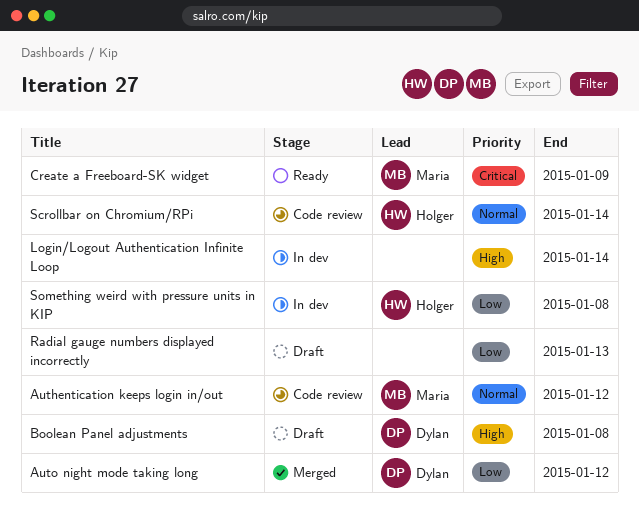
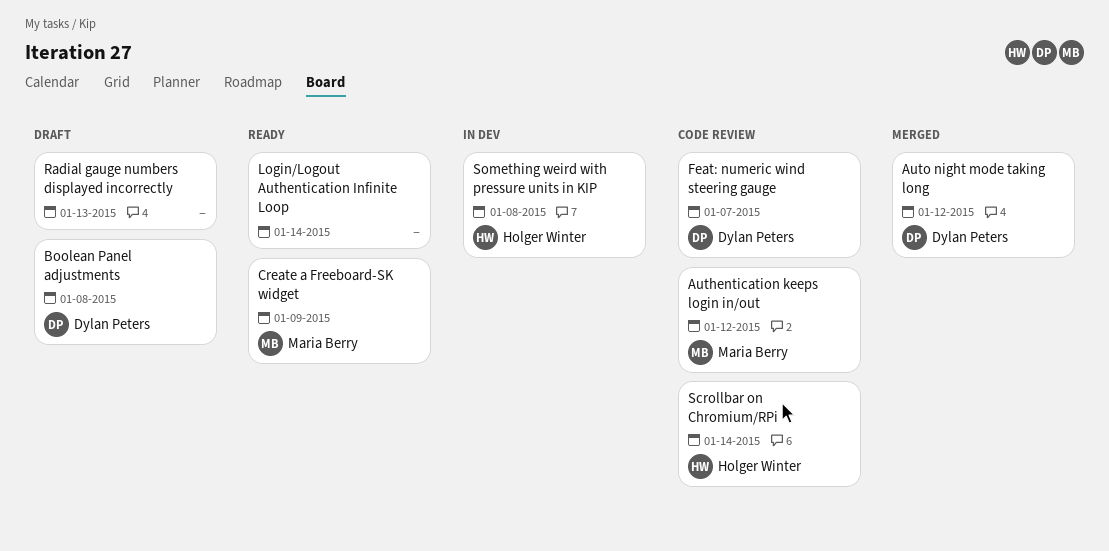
Feat: numeric wind steering gauge: none -> present
Login/Logout Authentication Infinite Loop, status: In dev -> Ready

